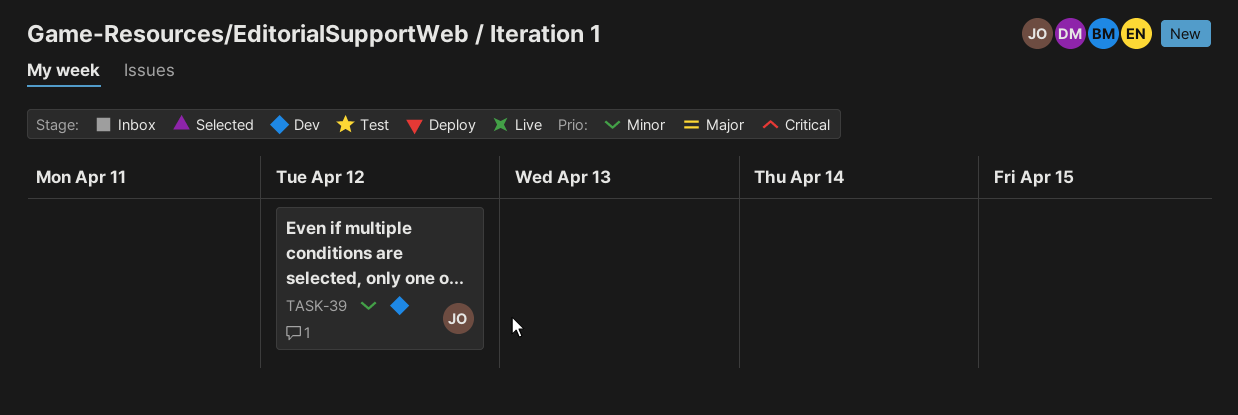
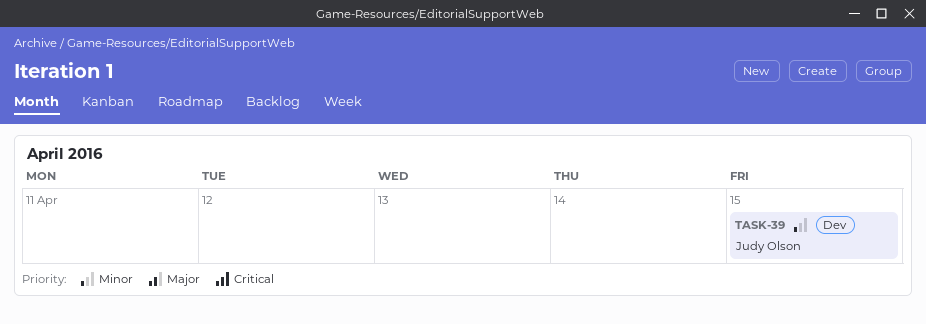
TASK-39, due: Apr 12 -> Apr 15

